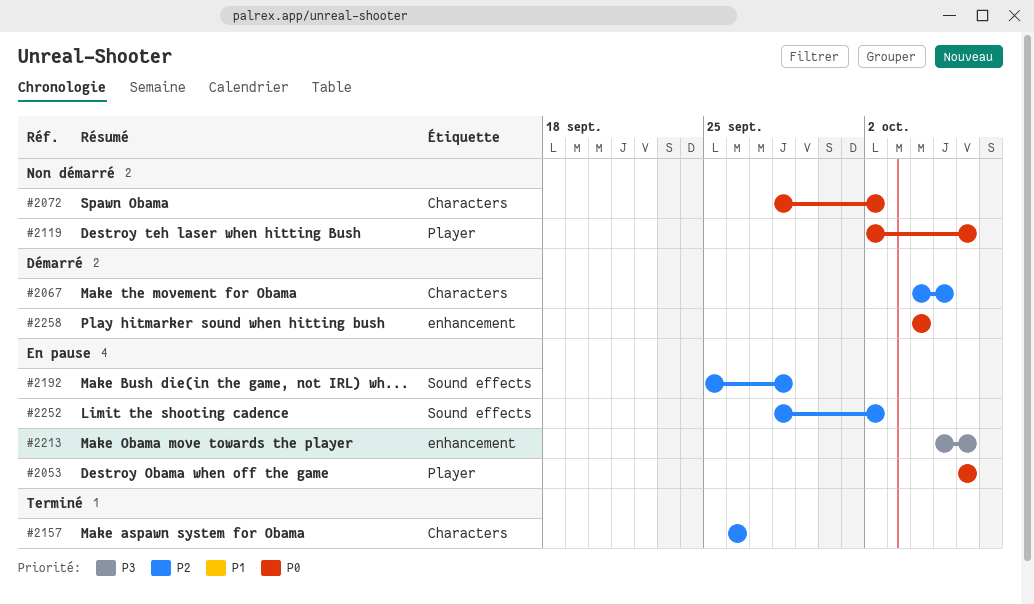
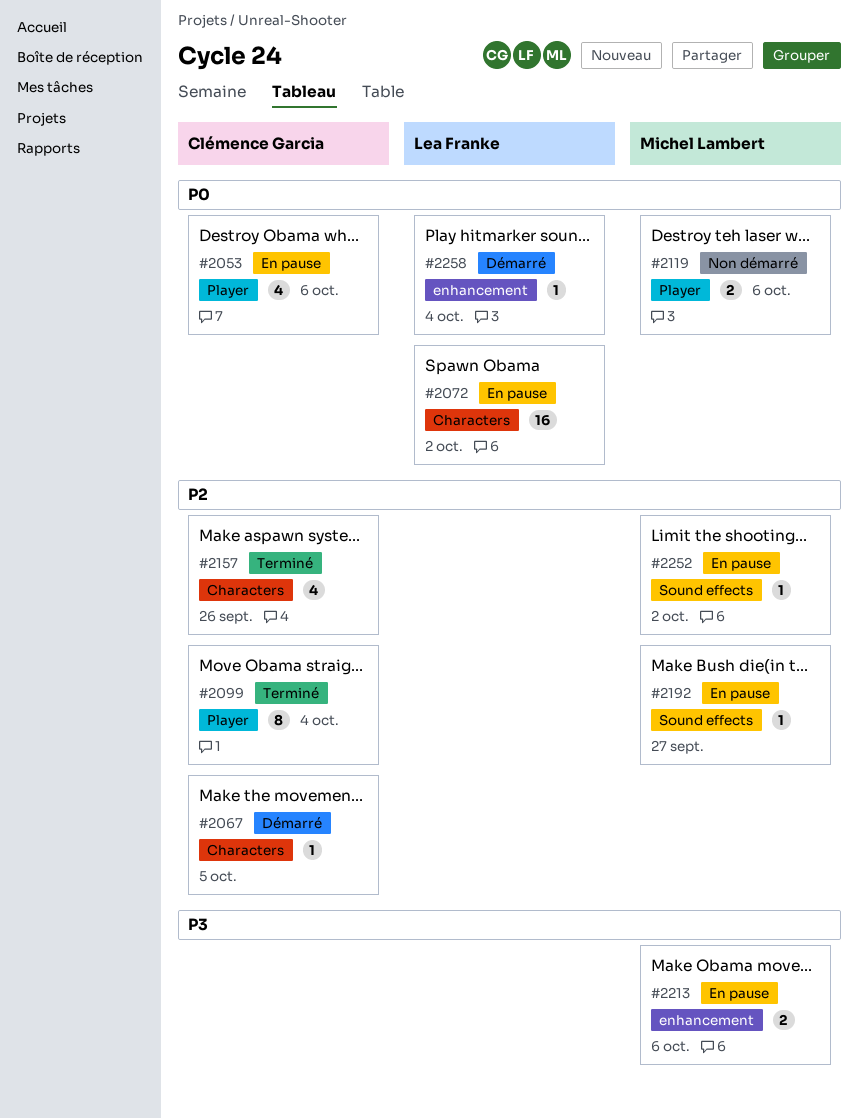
#2072, status: Non démarré -> En pause
#2099: none -> present
#2192, due: Sep 28 -> Sep 27

